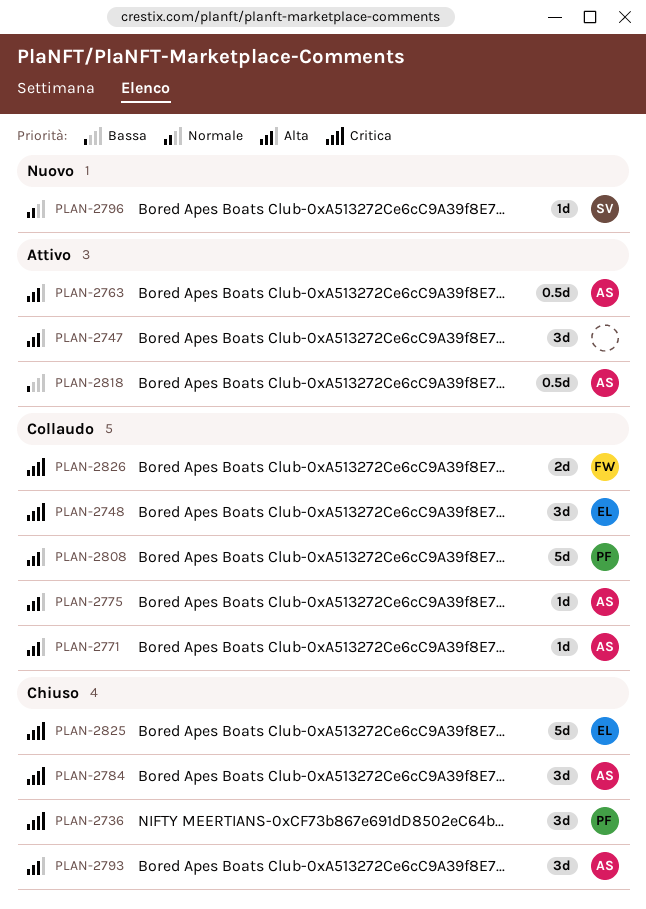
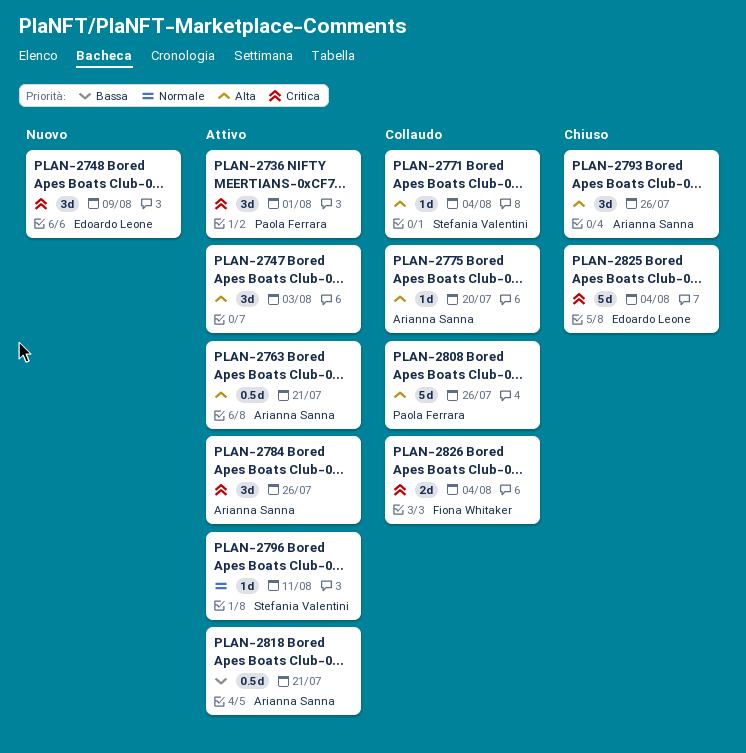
PLAN-2736, status: Chiuso -> Attivo
PLAN-2748, status: Collaudo -> Nuovo
PLAN-2771, owner: Arianna Sanna -> Stefania Valentini
PLAN-2784, status: Chiuso -> Attivo
PLAN-2796, status: Nuovo -> Attivo

